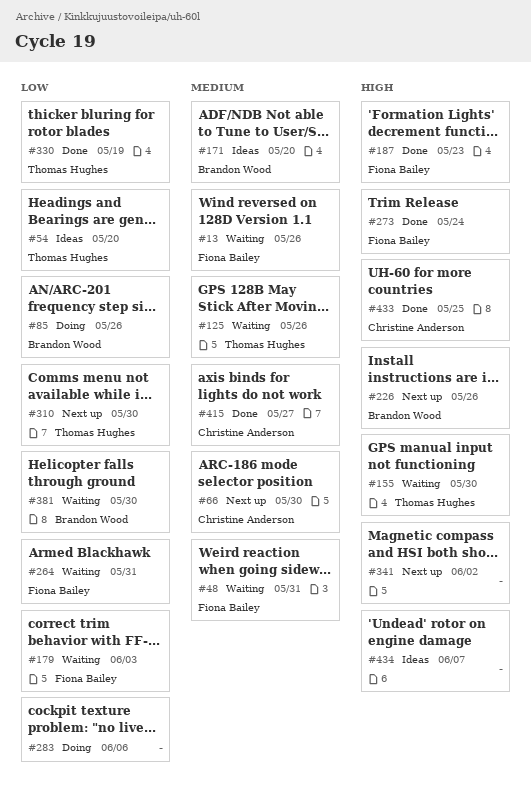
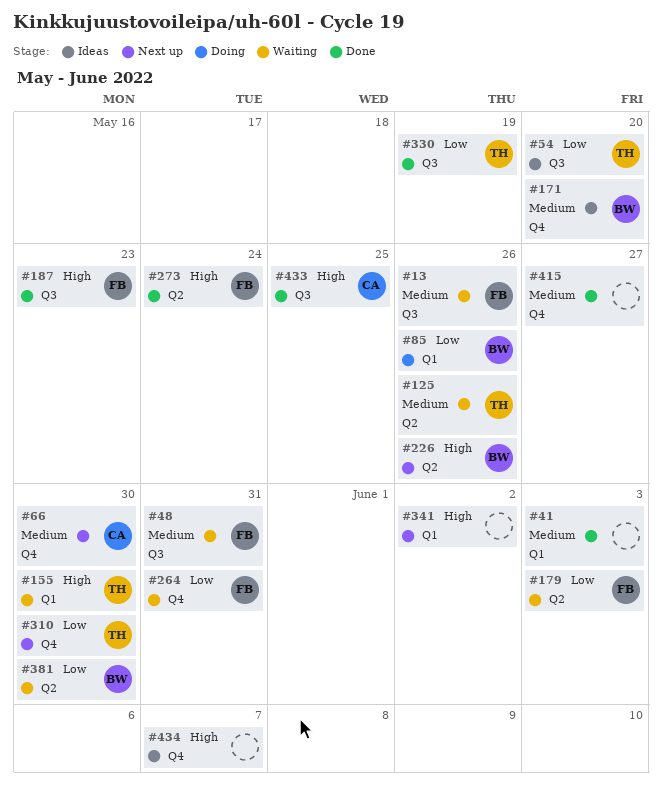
#41: none -> present
#283: present -> none
#415, owner: Christine Anderson -> none

